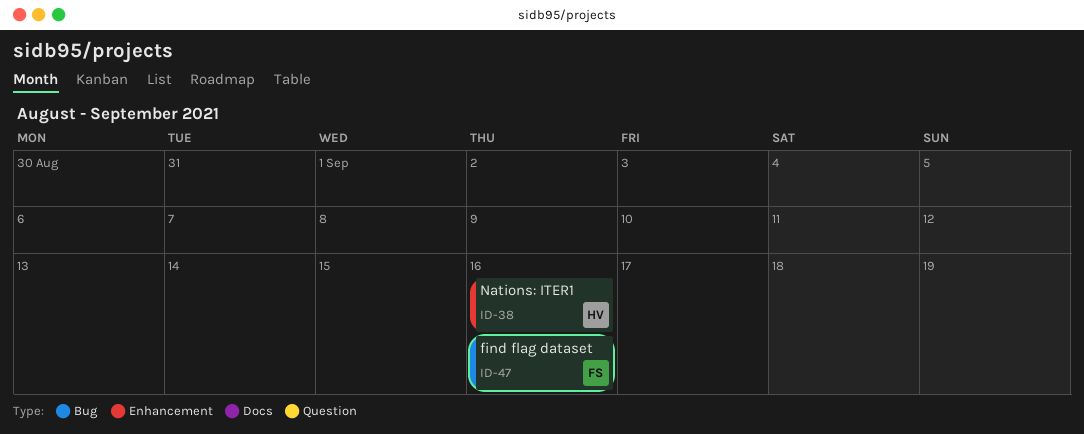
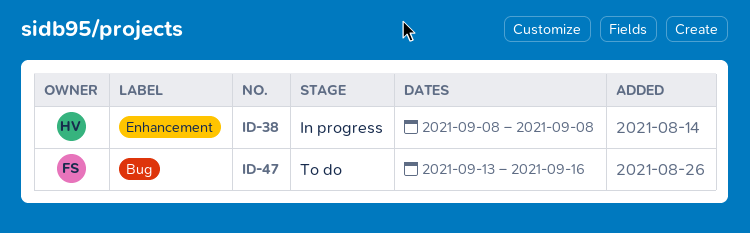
ID-38, due: Sep 16 -> Sep 8

